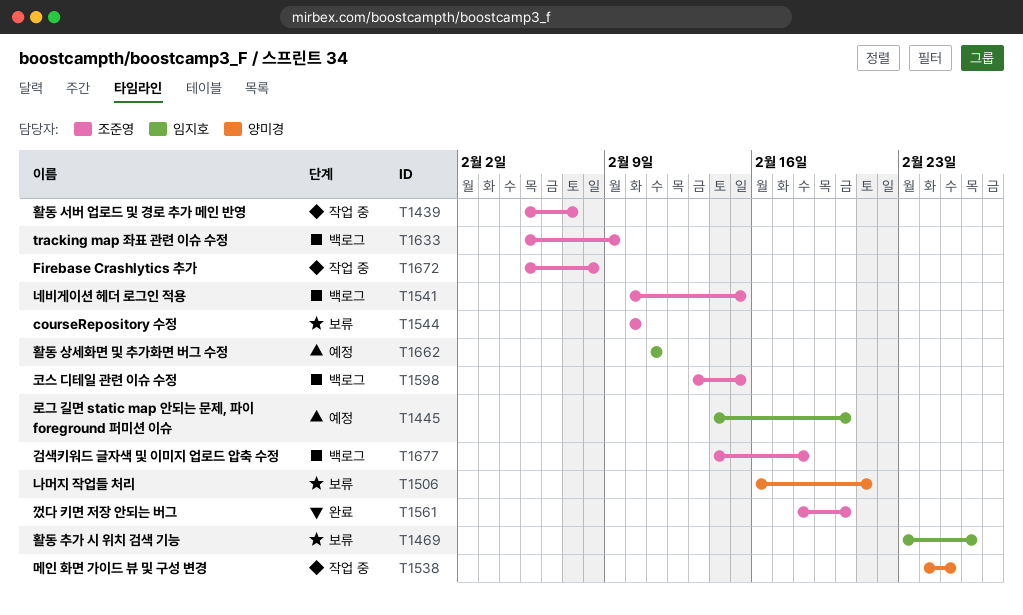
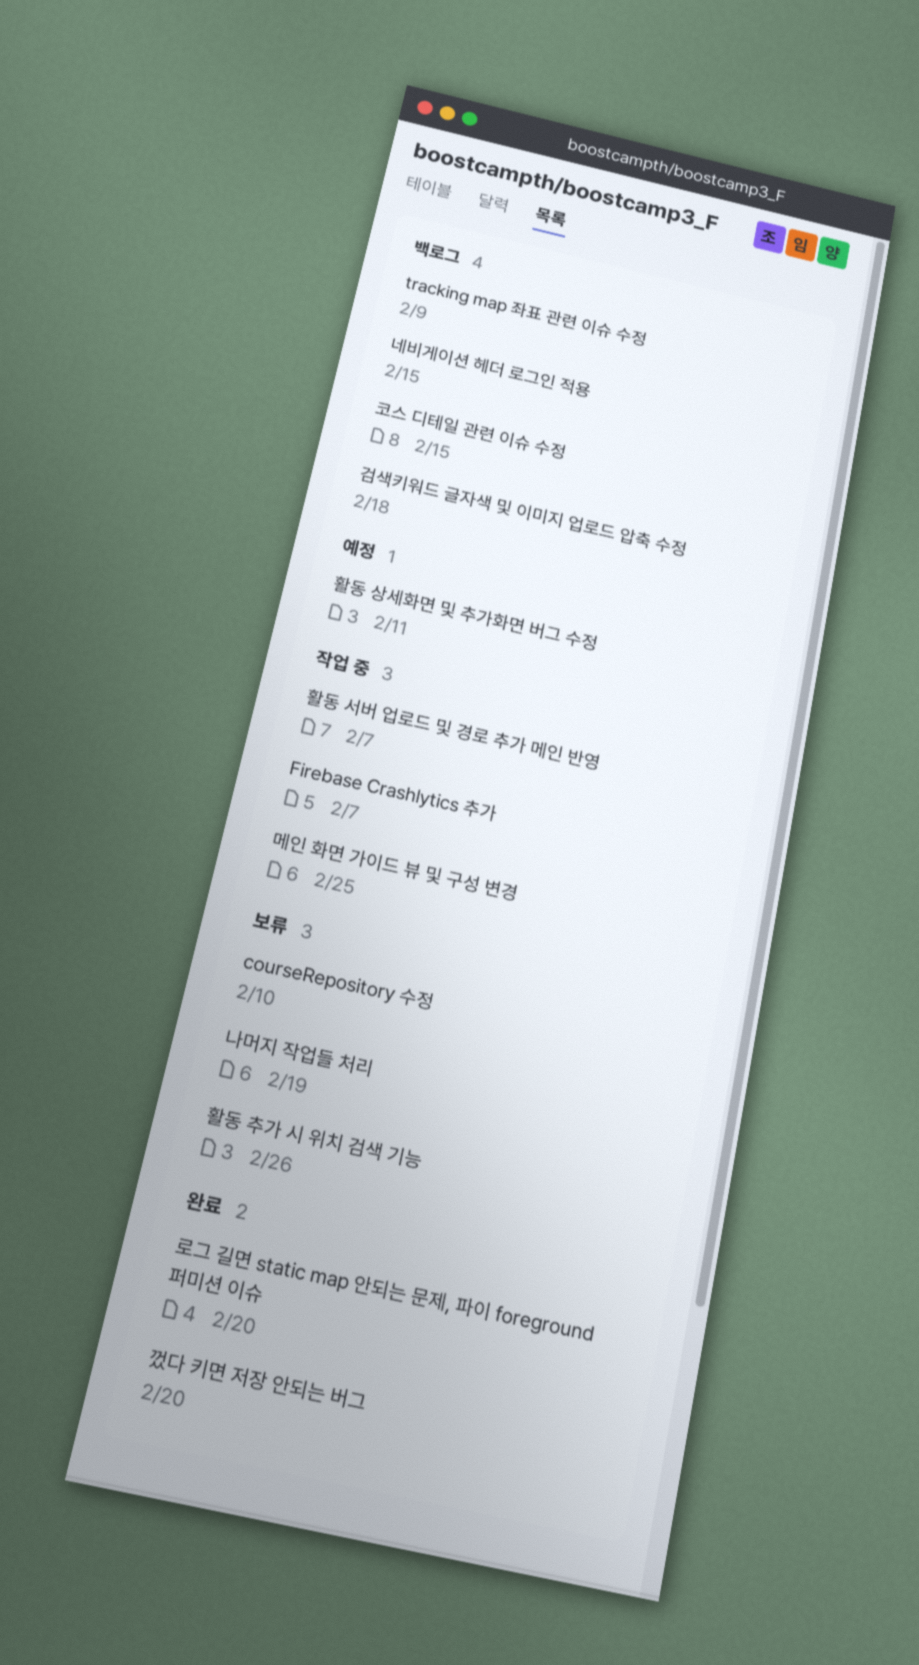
Firebase Crashlytics 추가, due: Feb 8 -> Feb 7
나머지 작업들 처리, due: Feb 21 -> Feb 19
로그 길면 static map 안되는 문제, 파이 foreground 퍼미션 이슈, status: 예정 -> 완료

